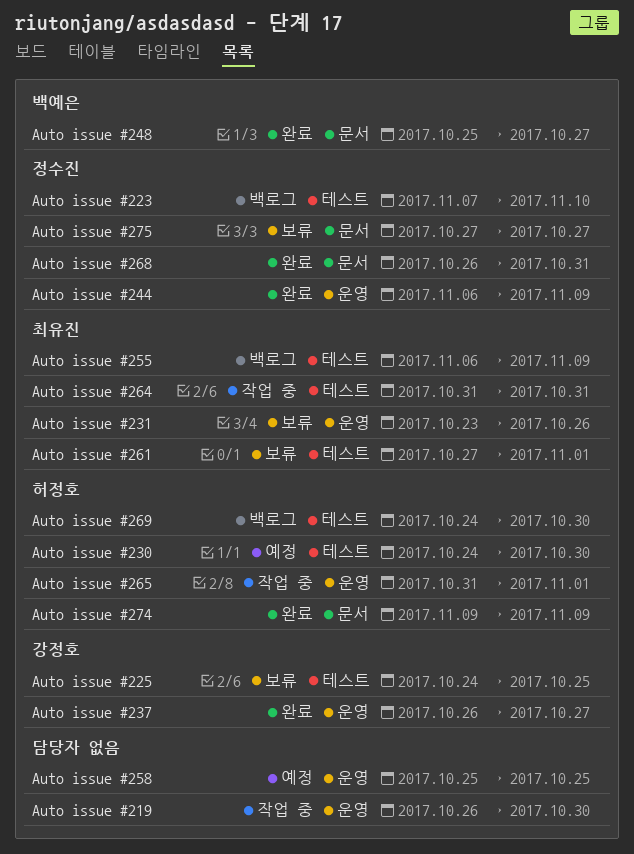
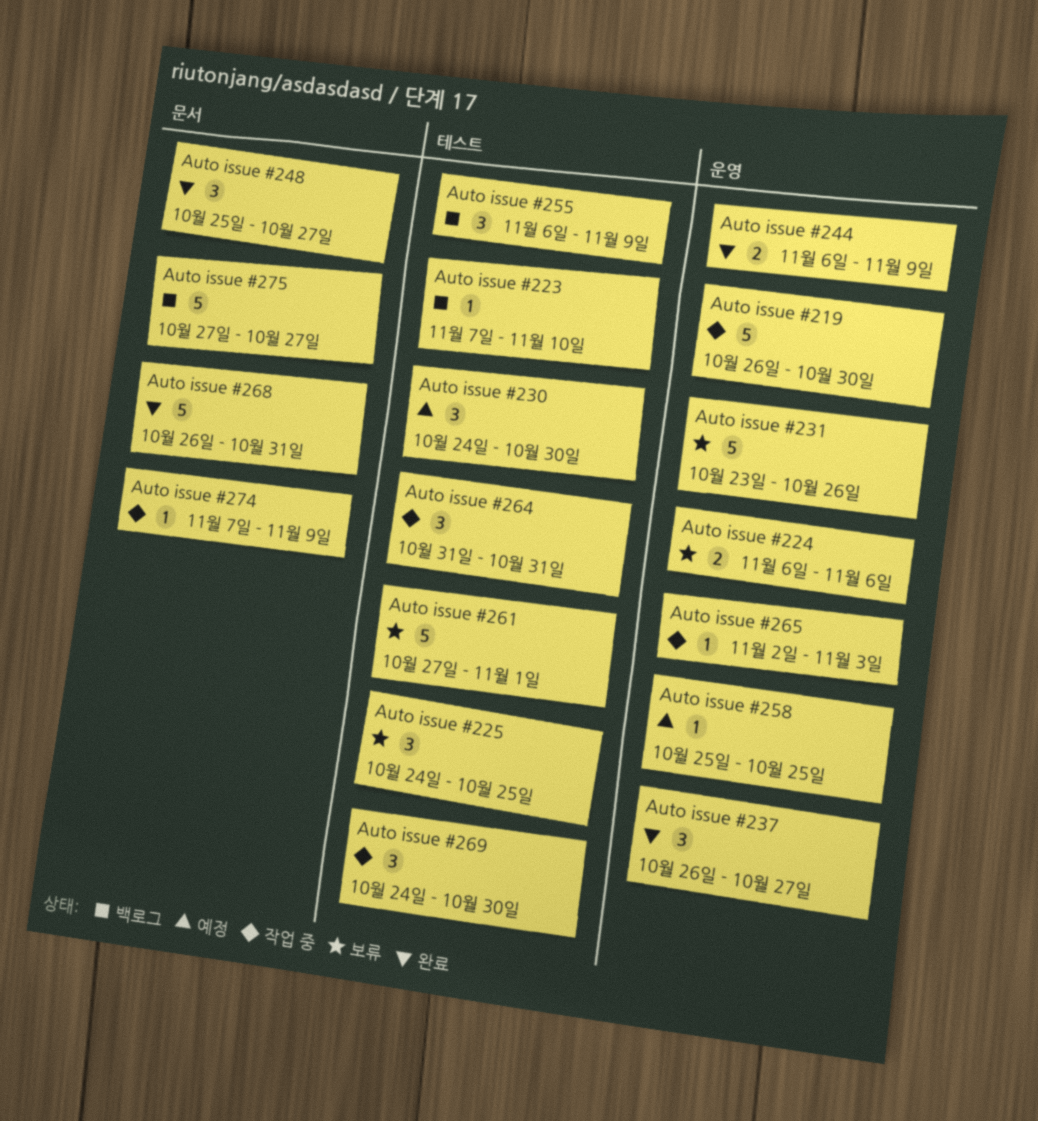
Auto issue #224: none -> present
Auto issue #265, start: Oct 31 -> Nov 2
Auto issue #265, due: Nov 1 -> Nov 3
Auto issue #269, status: 백로그 -> 작업 중
Auto issue #274, status: 완료 -> 작업 중
Auto issue #274, start: Nov 9 -> Nov 7
Auto issue #275, status: 보류 -> 백로그

